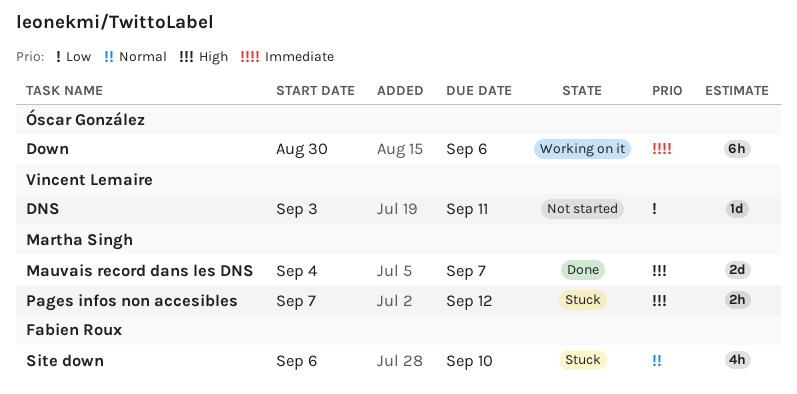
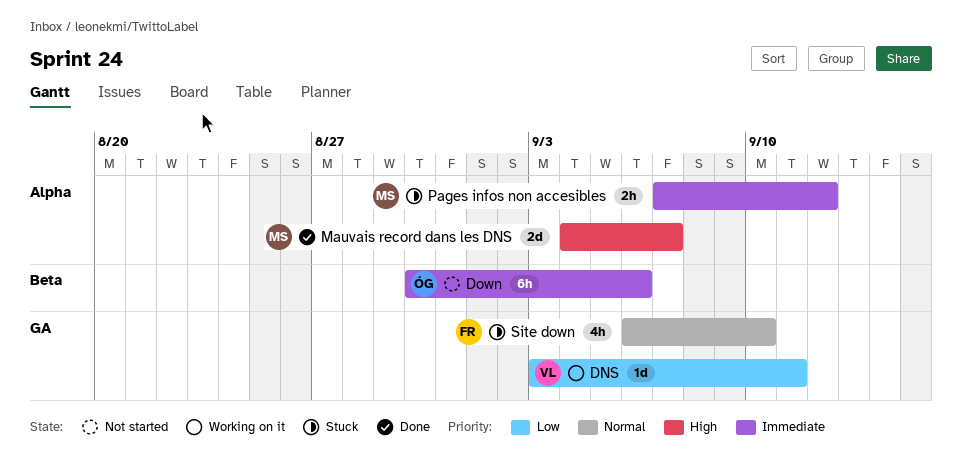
DNS, status: Not started -> Working on it
Down, status: Working on it -> Not started
Pages infos non accesibles, priority: High -> Immediate

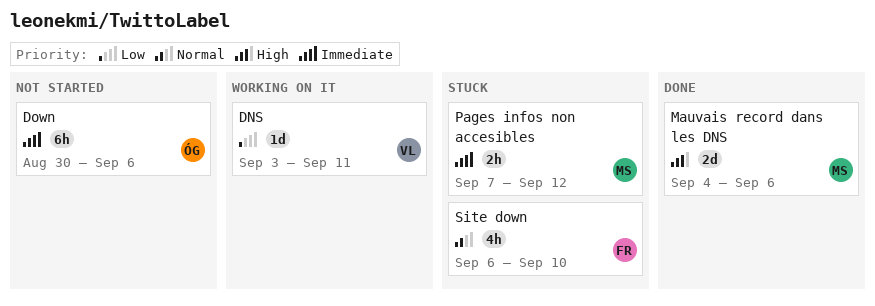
Mauvais record dans les DNS, due: Sep 7 -> Sep 6

